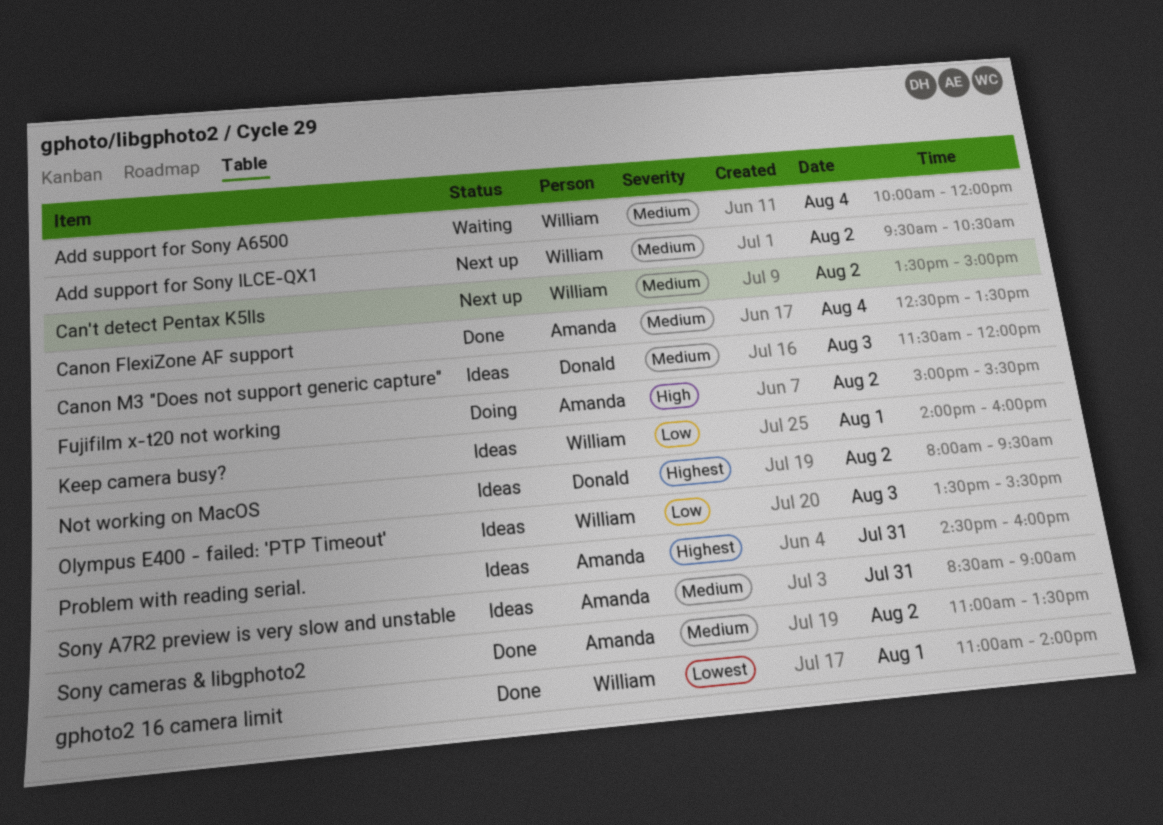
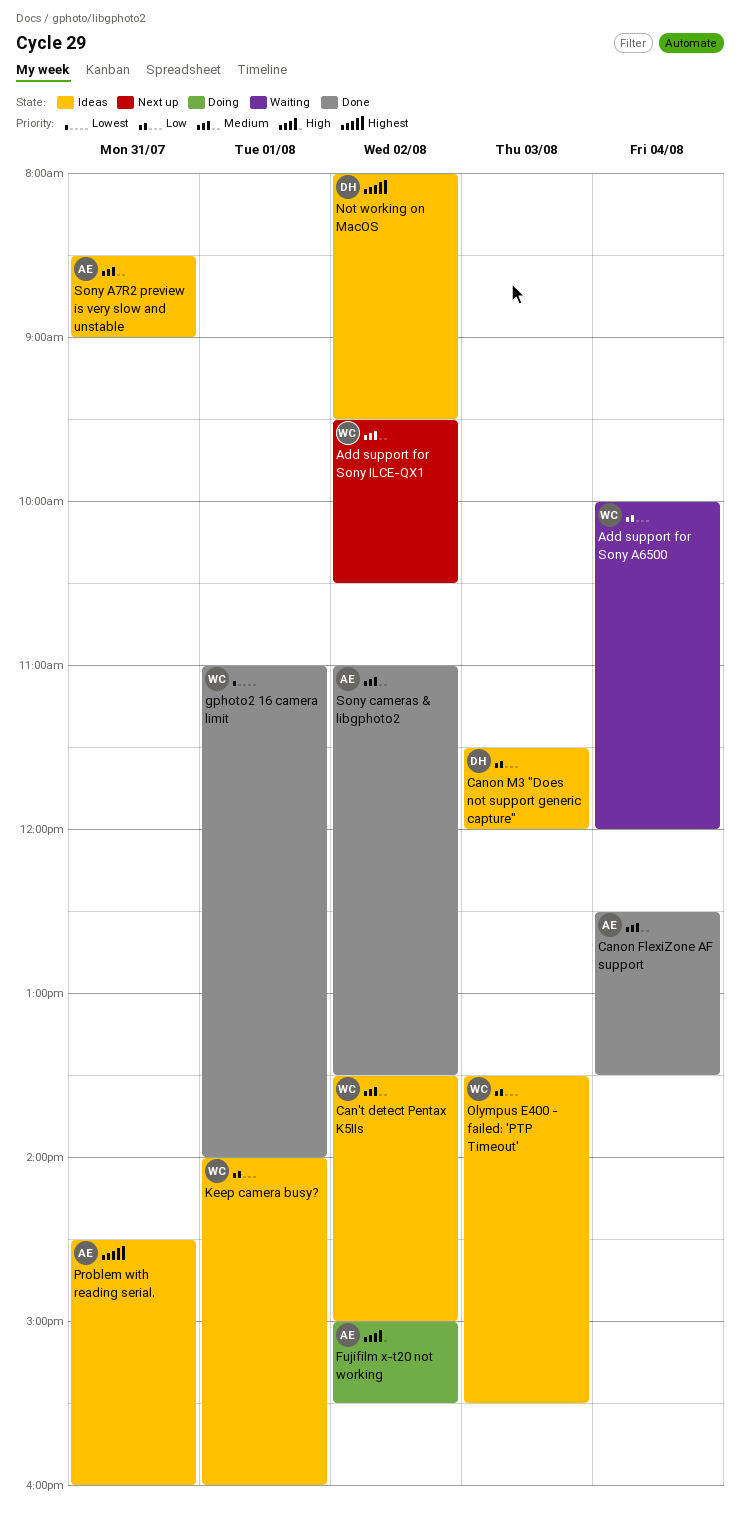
Add support for Sony A6500, priority: Medium -> Low
Can't detect Pentax K5IIs, status: Next up -> Ideas
Canon M3 "Does not support generic capture", priority: Medium -> Low

